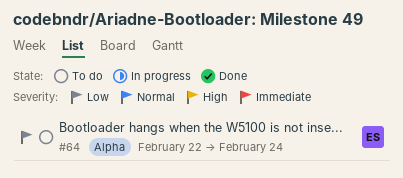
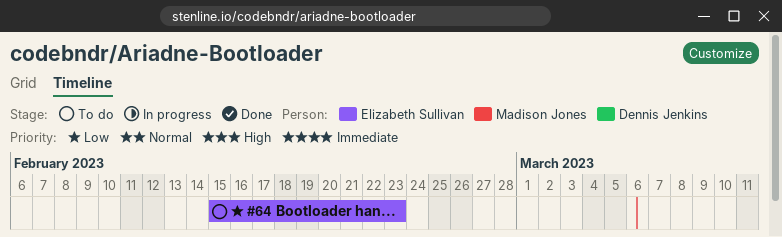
#64, start: Feb 22 -> Feb 15
#64, due: Feb 24 -> Feb 23

